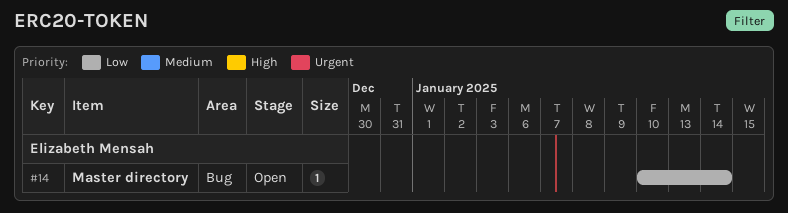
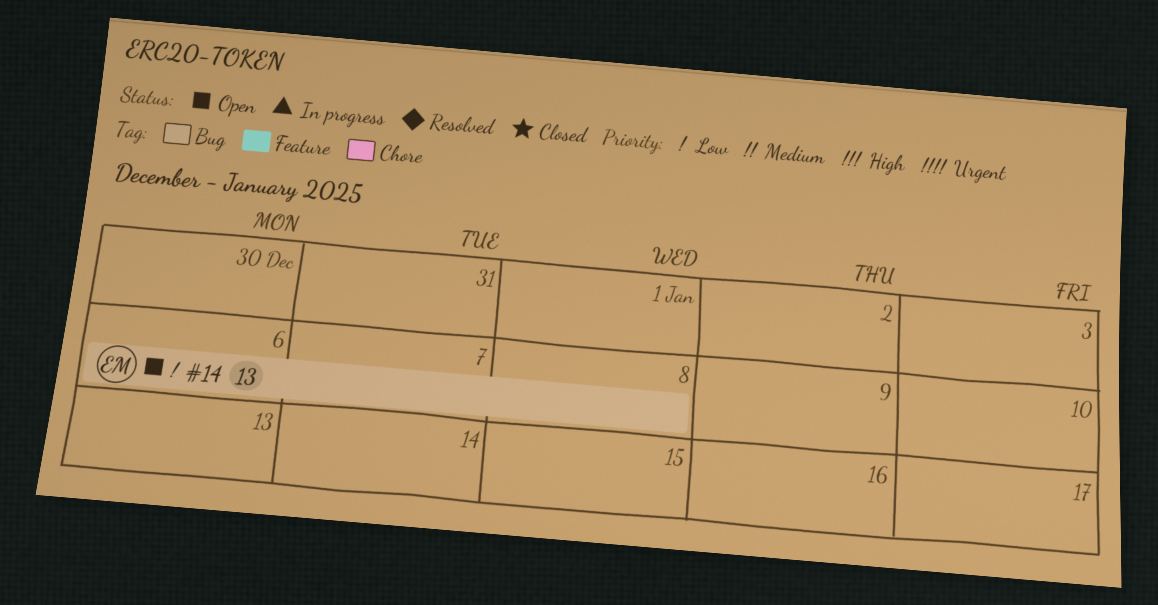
#14, estimate: 1 -> 13
#14, start: Jan 10 -> Jan 6
#14, due: Jan 14 -> Jan 8

